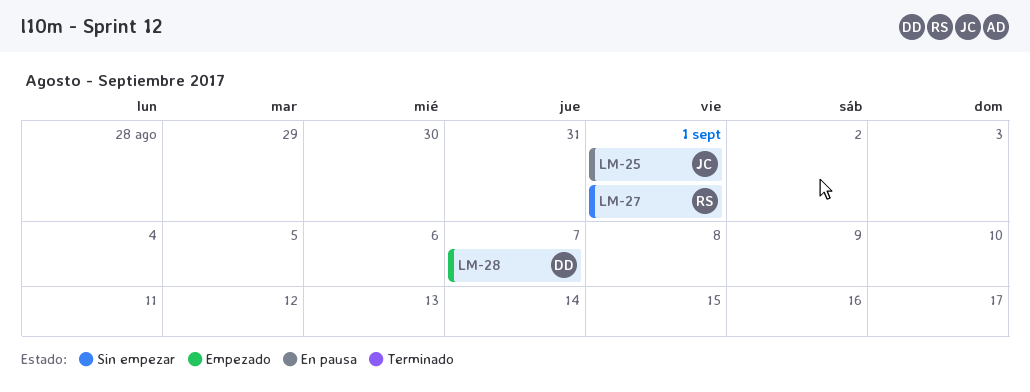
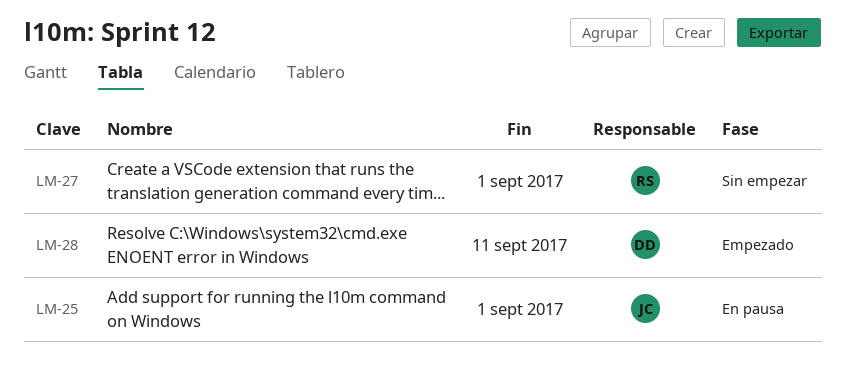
LM-28, due: Sep 7 -> Sep 11

